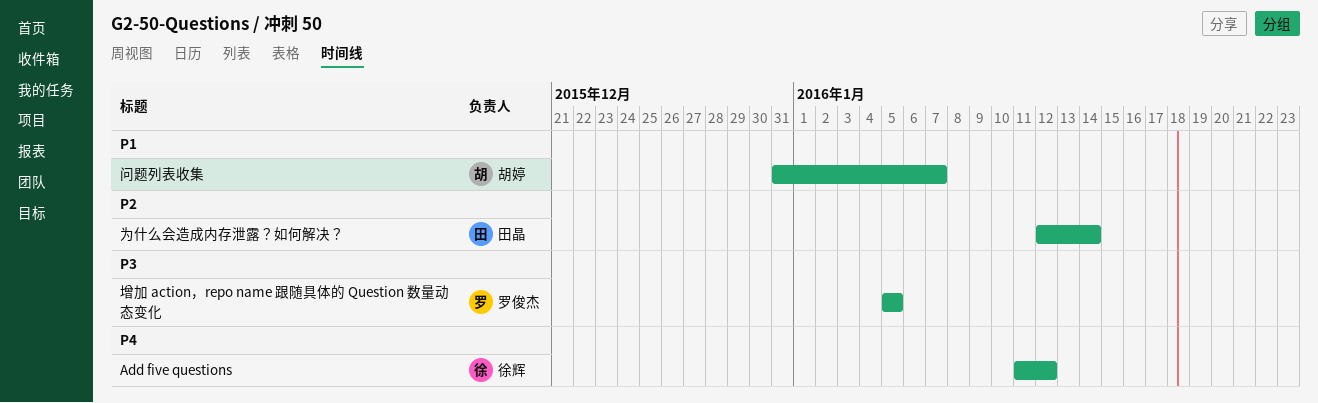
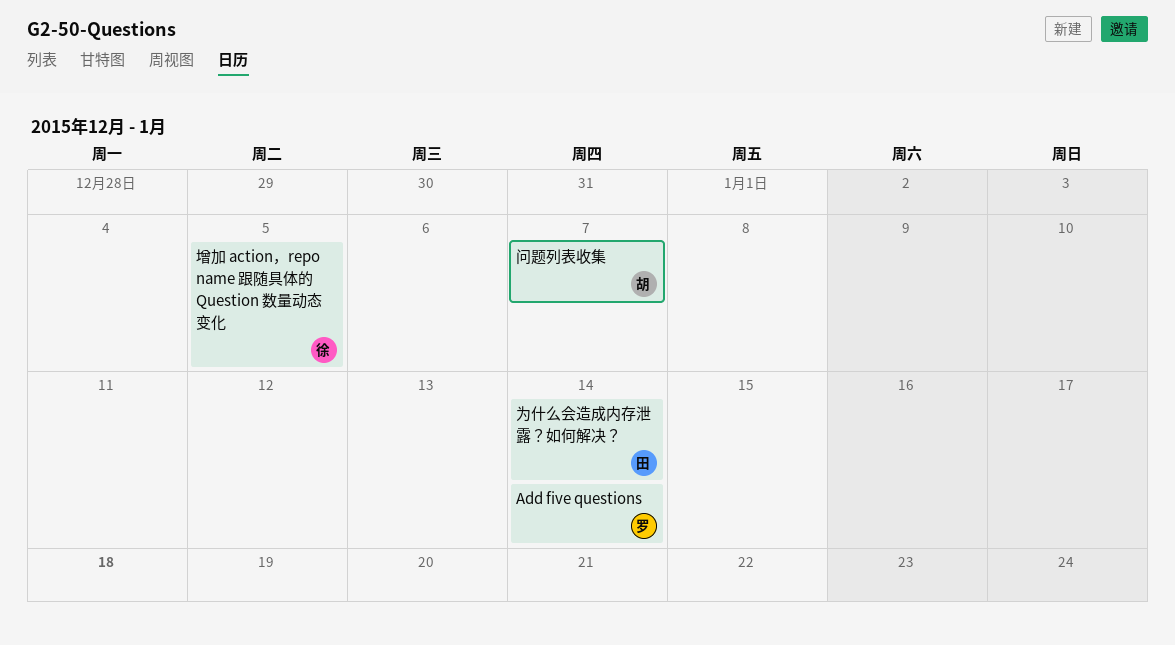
Add five questions, owner: 徐辉 -> 罗俊杰
Add five questions, due: Jan 12 -> Jan 14
增加 action，repo name 跟随具体的 Question 数量动态变化, owner: 罗俊杰 -> 徐辉

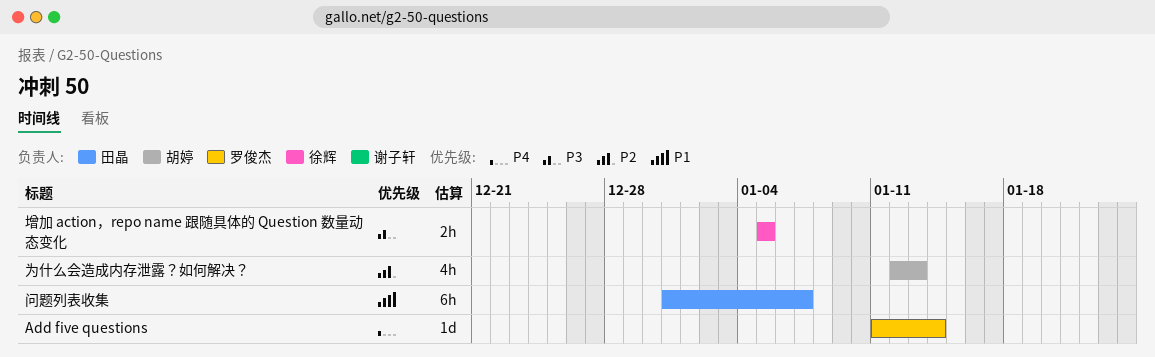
为什么会造成内存泄露？如何解决？, owner: 田晶 -> 胡婷
为什么会造成内存泄露？如何解决？, due: Jan 14 -> Jan 13
问题列表收集, owner: 胡婷 -> 田晶

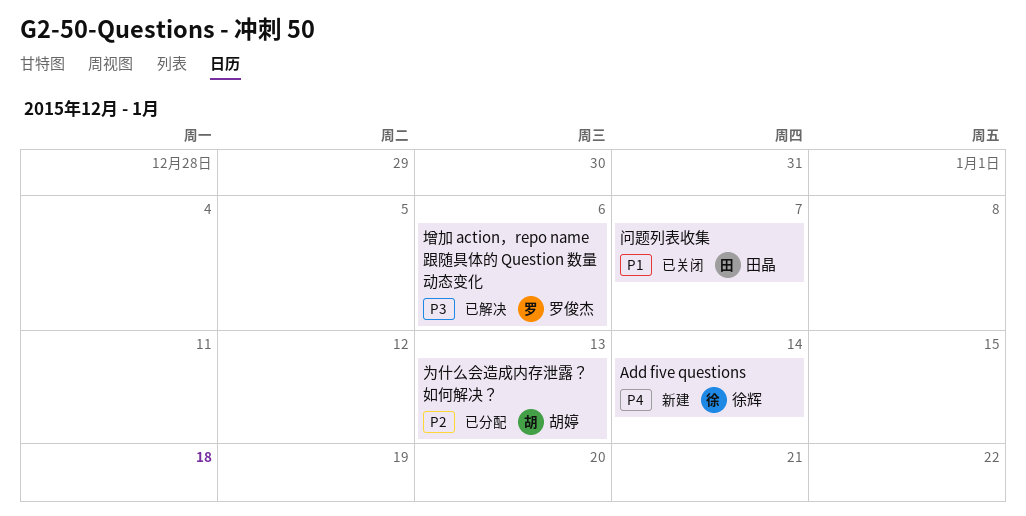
Add five questions, owner: 罗俊杰 -> 徐辉
增加 action，repo name 跟随具体的 Question 数量动态变化, owner: 徐辉 -> 罗俊杰
增加 action，repo name 跟随具体的 Question 数量动态变化, due: Jan 5 -> Jan 6

